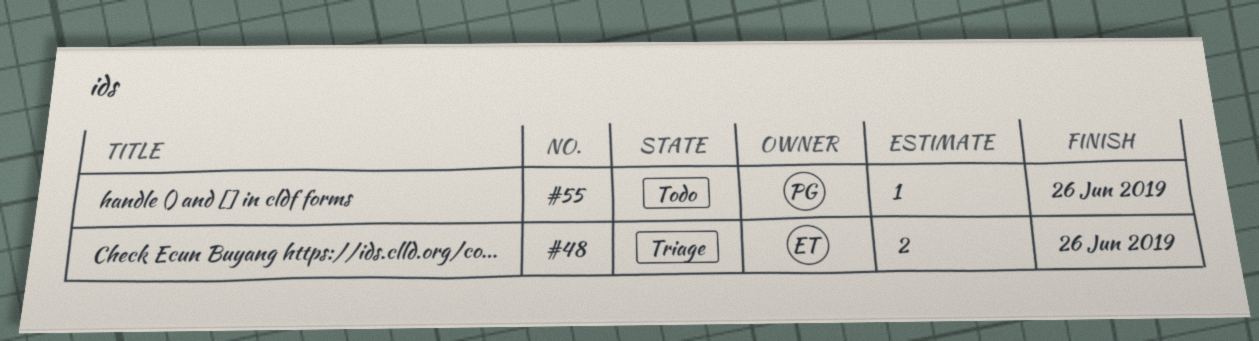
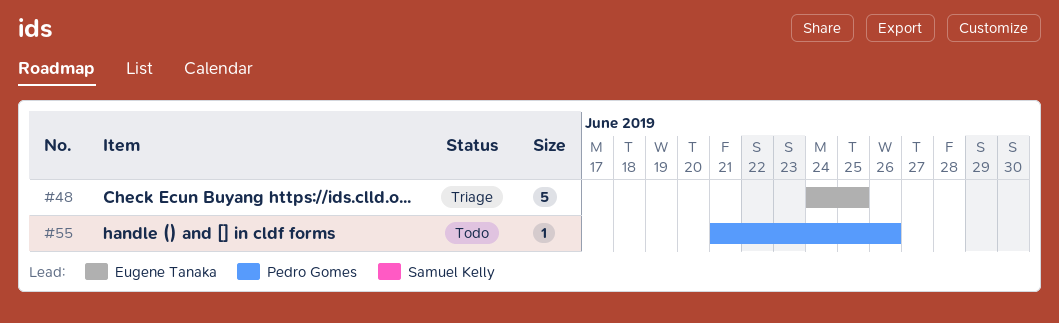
#48, estimate: 2 -> 5
#48, due: Jun 26 -> Jun 25

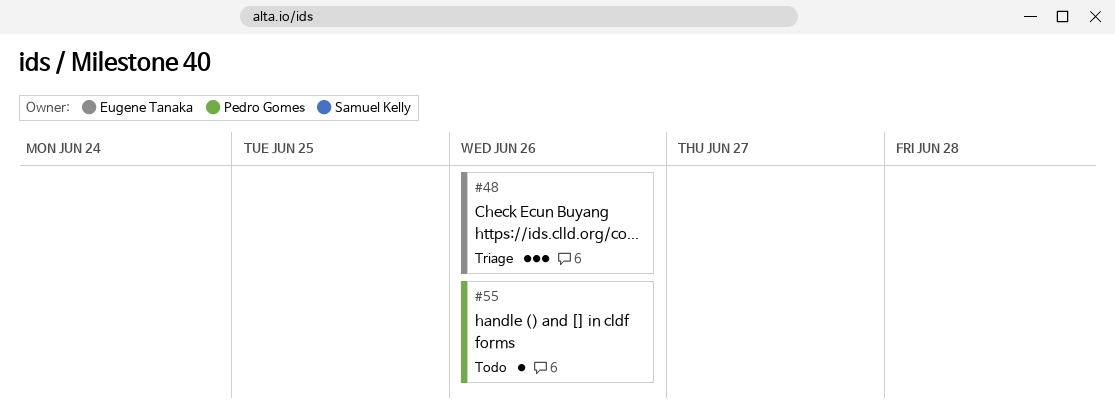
#48, estimate: 5 -> 3
#48, due: Jun 25 -> Jun 26

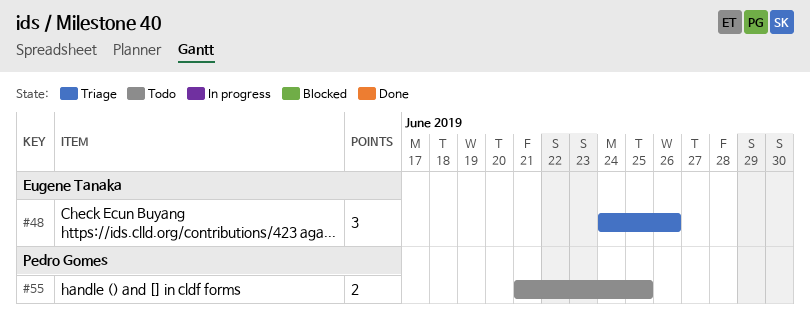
#55, estimate: 1 -> 2
#55, due: Jun 26 -> Jun 25

